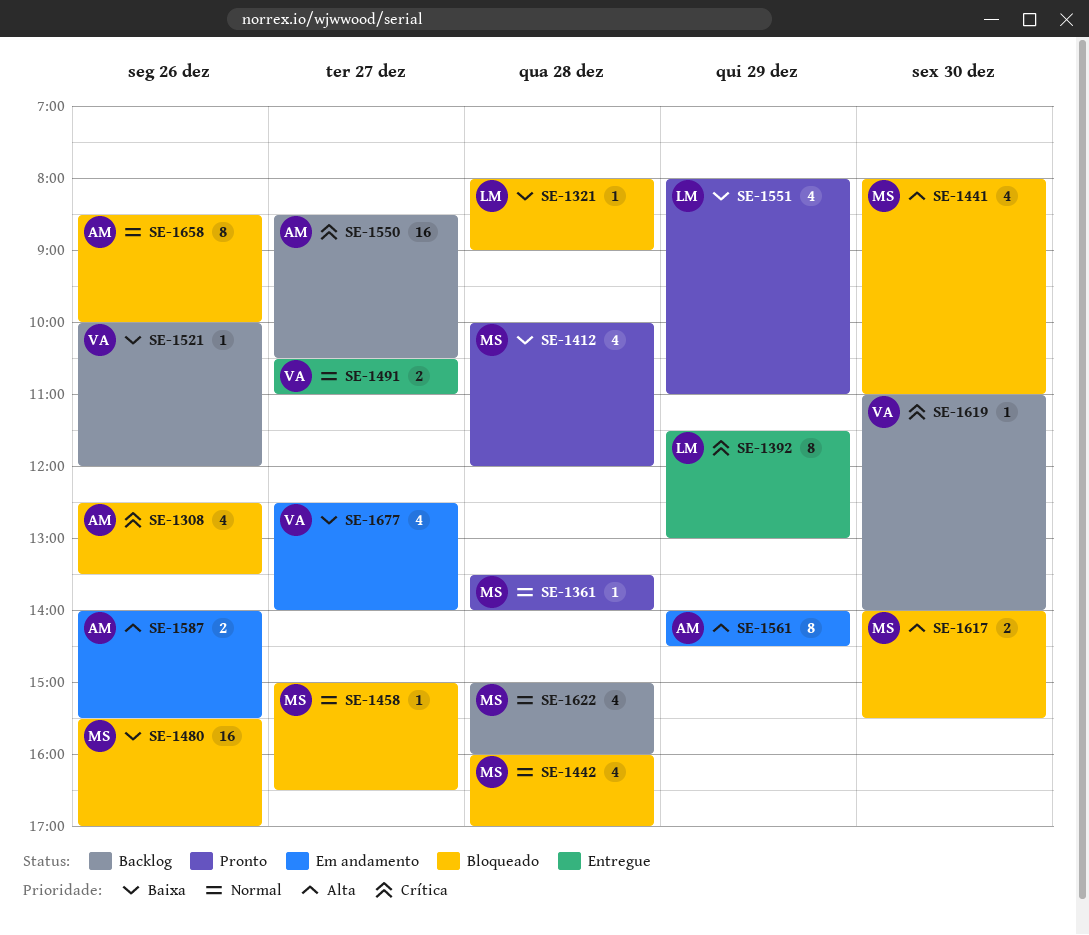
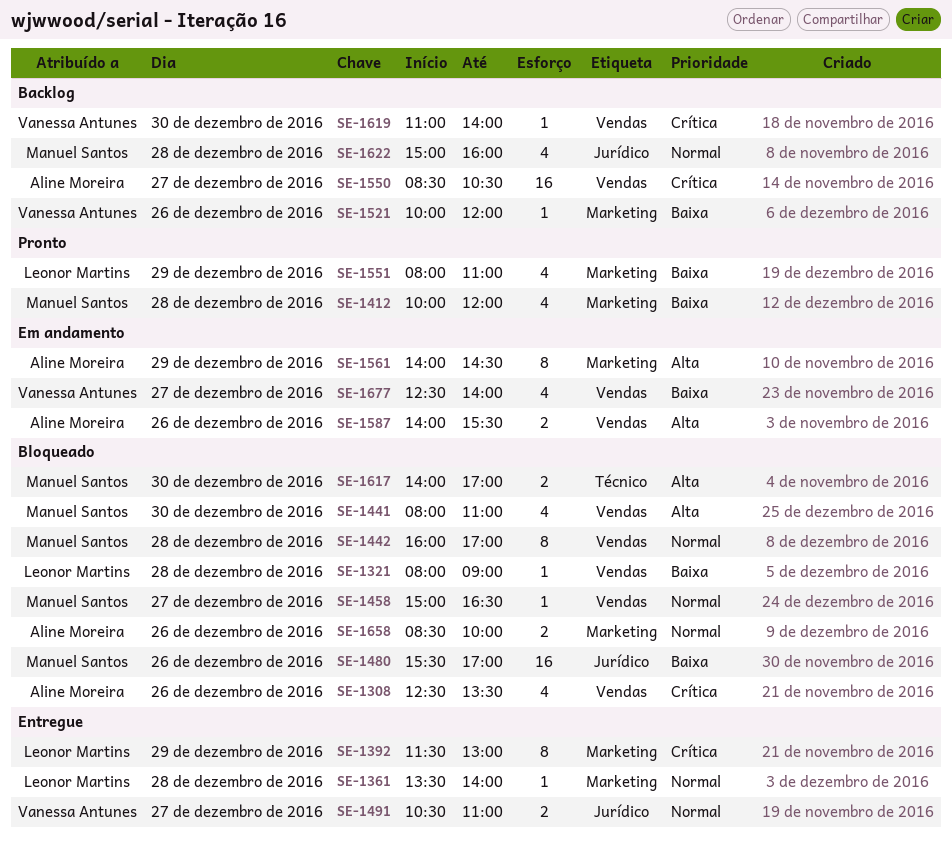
SE-1361, status: Pronto -> Entregue
SE-1361, owner: Manuel Santos -> Leonor Martins
SE-1442, estimate: 4 -> 8
SE-1617, ends: 15:30 -> 17:00
SE-1658, estimate: 8 -> 2

